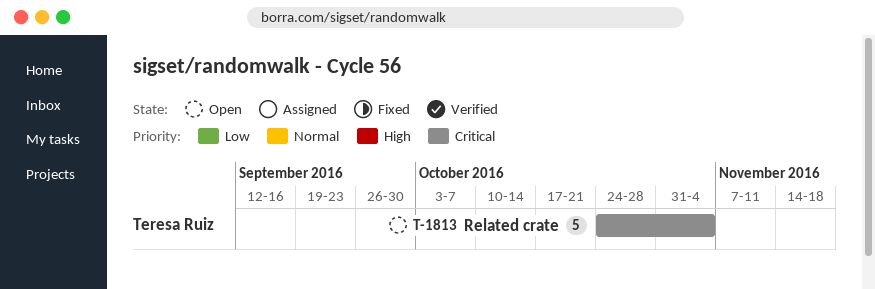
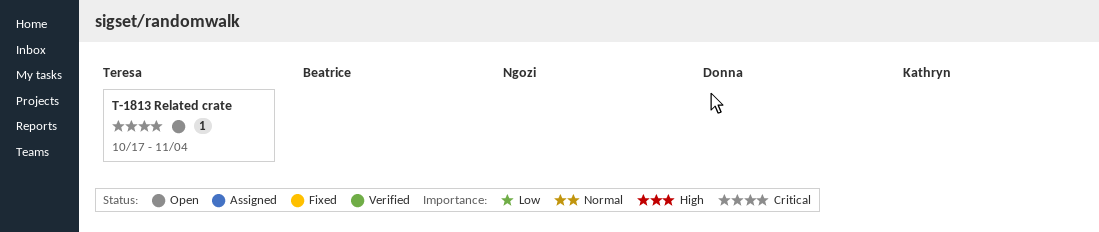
T-1813, estimate: 5 -> 1
T-1813, start: Oct 24 -> Oct 17

